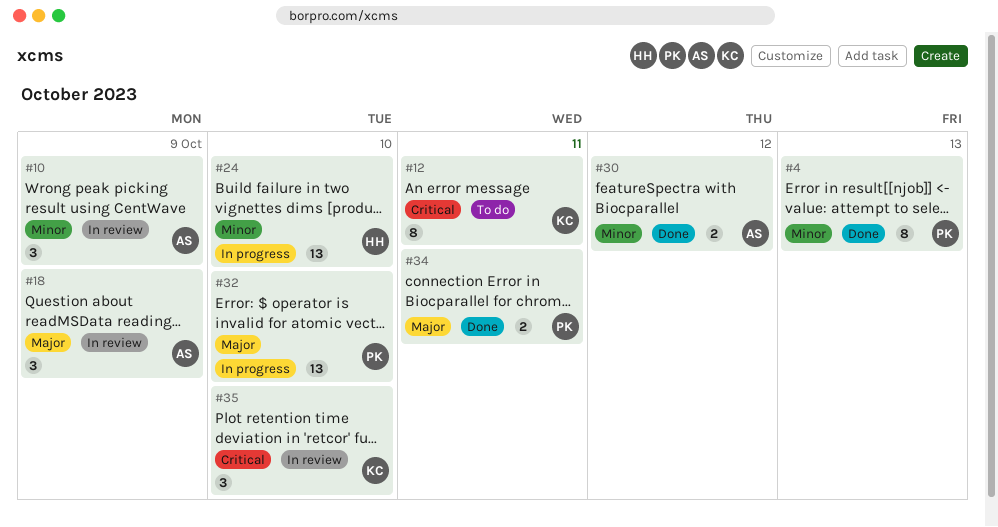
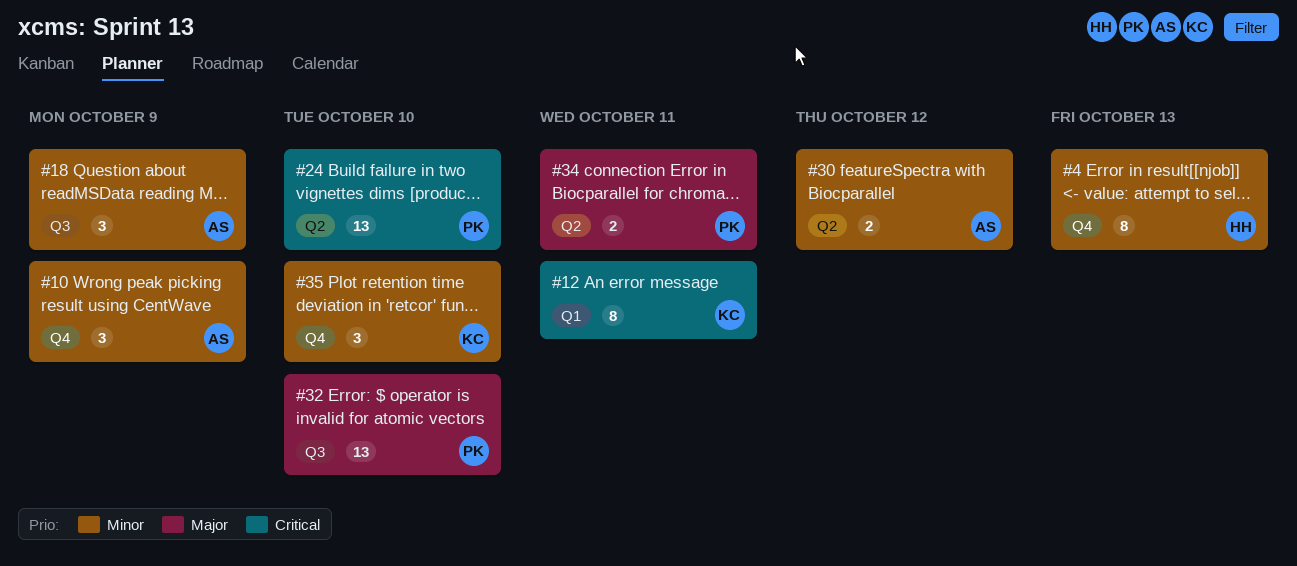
#4, owner: PK -> HH
#18, priority: Major -> Minor
#24, owner: HH -> PK
#24, priority: Minor -> Critical
#35, priority: Critical -> Minor

